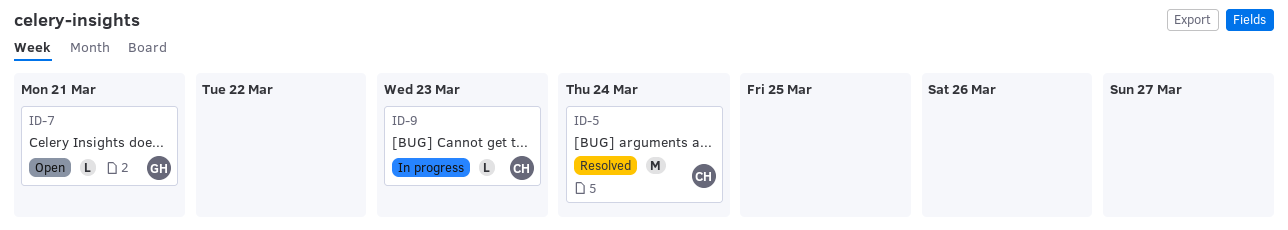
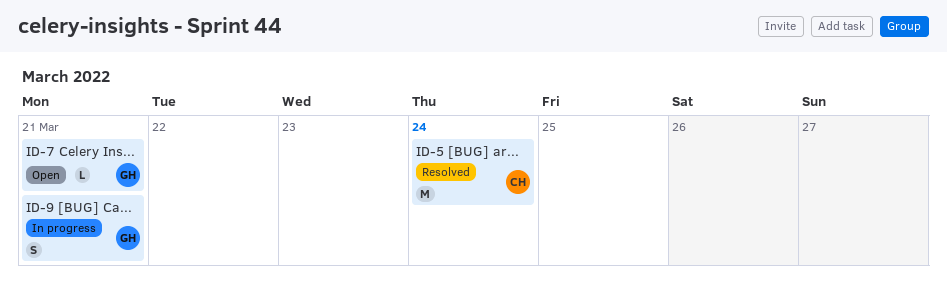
ID-9, owner: CH -> GH
ID-9, estimate: L -> S
ID-9, due: Mar 23 -> Mar 21

